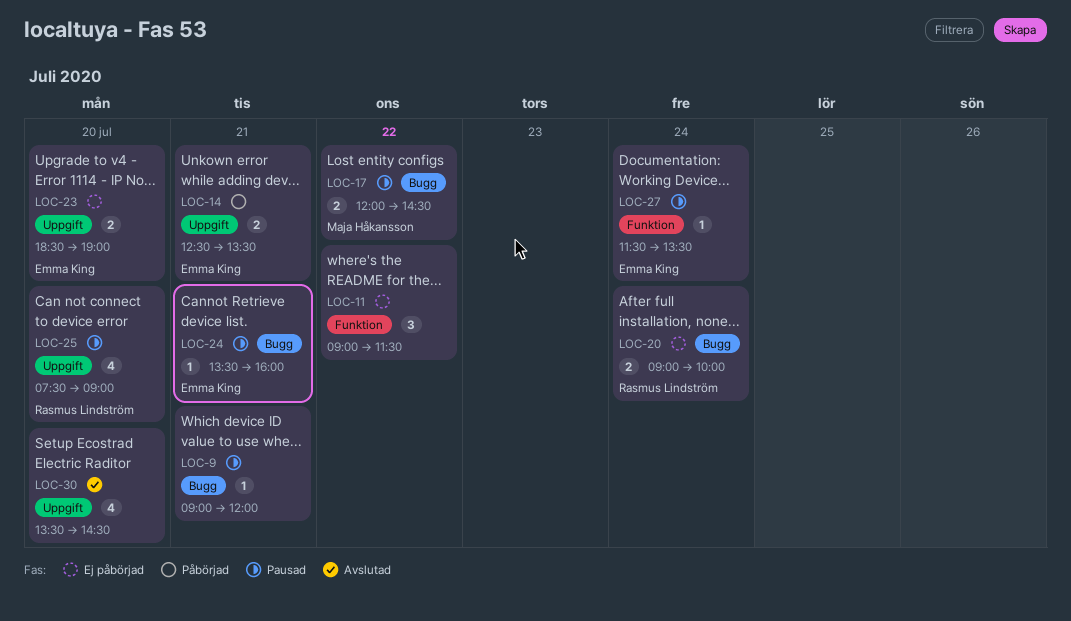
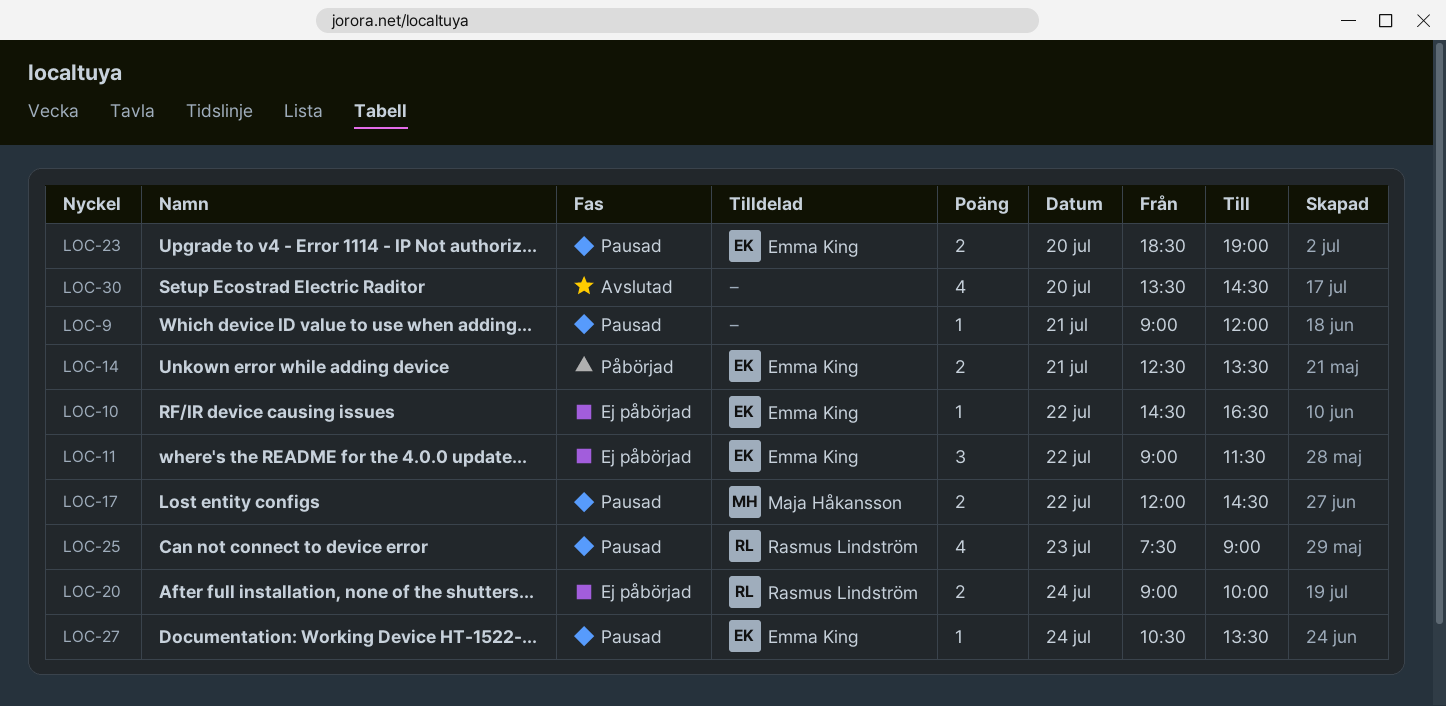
LOC-10: none -> present
LOC-11, owner: none -> Emma King
LOC-23, status: Ej påbörjad -> Pausad
LOC-24: present -> none
LOC-25, day: Jul 20 -> Jul 23
LOC-27, begins: 11:30 -> 10:30

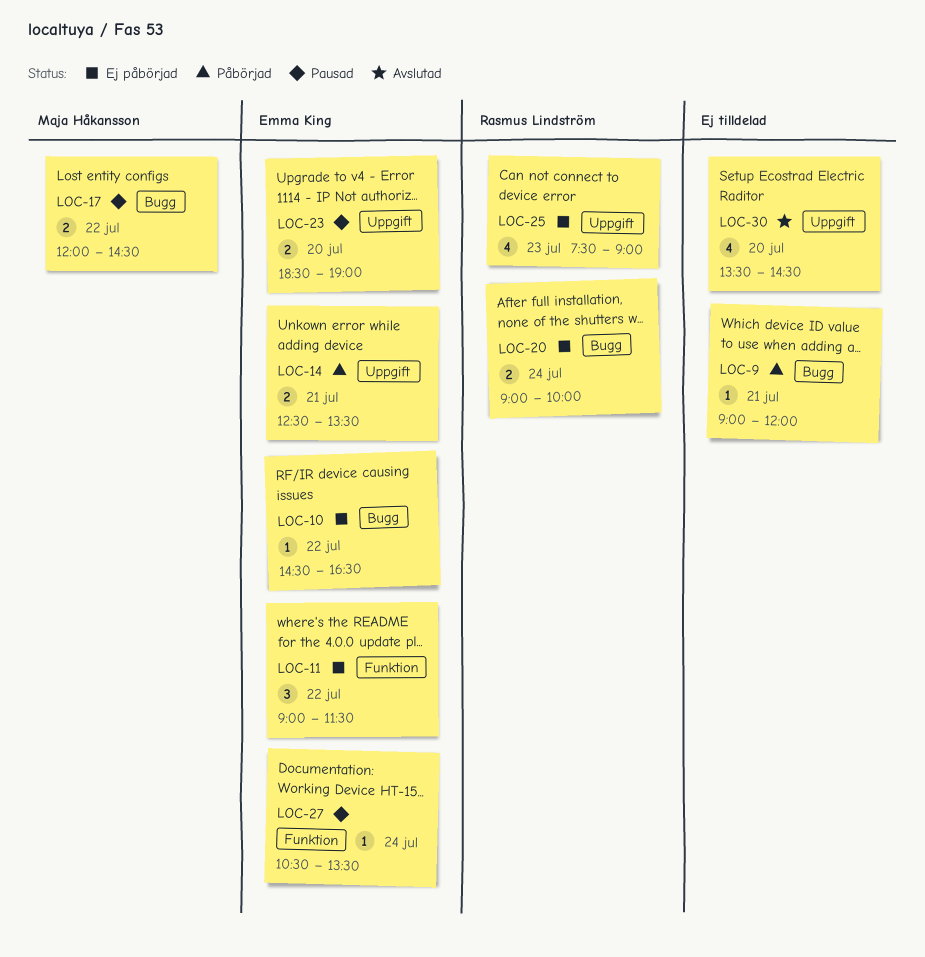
LOC-9, status: Pausad -> Påbörjad
LOC-25, status: Pausad -> Ej påbörjad

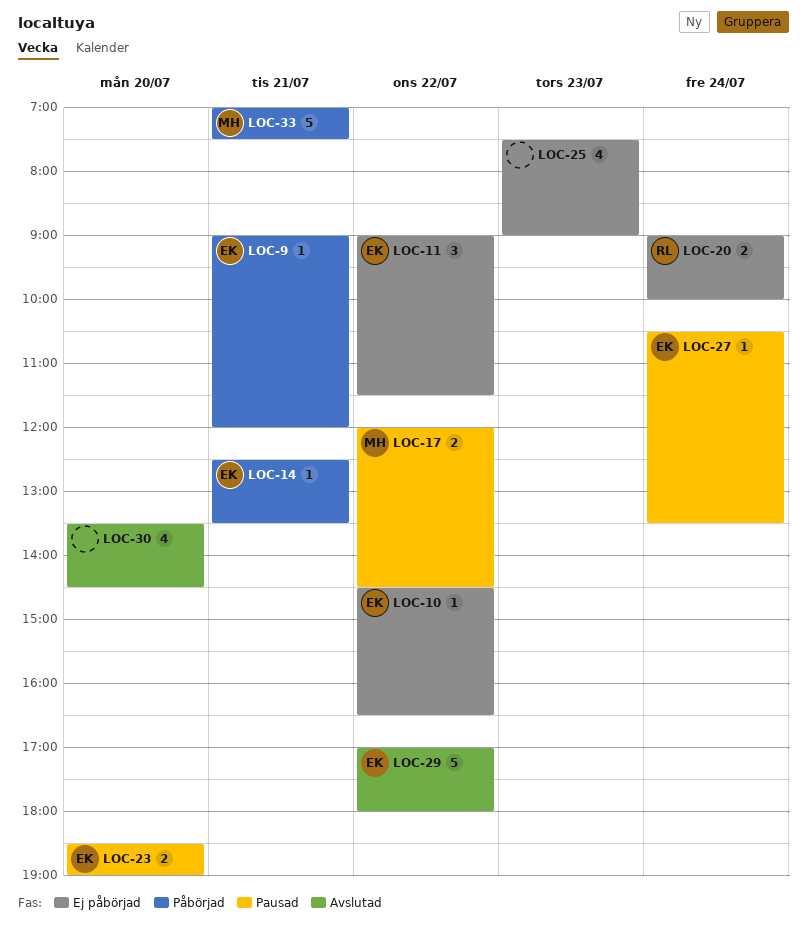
LOC-9, owner: none -> Emma King
LOC-14, estimate: 2 -> 1
LOC-25, owner: Rasmus Lindström -> none
LOC-29: none -> present
LOC-33: none -> present

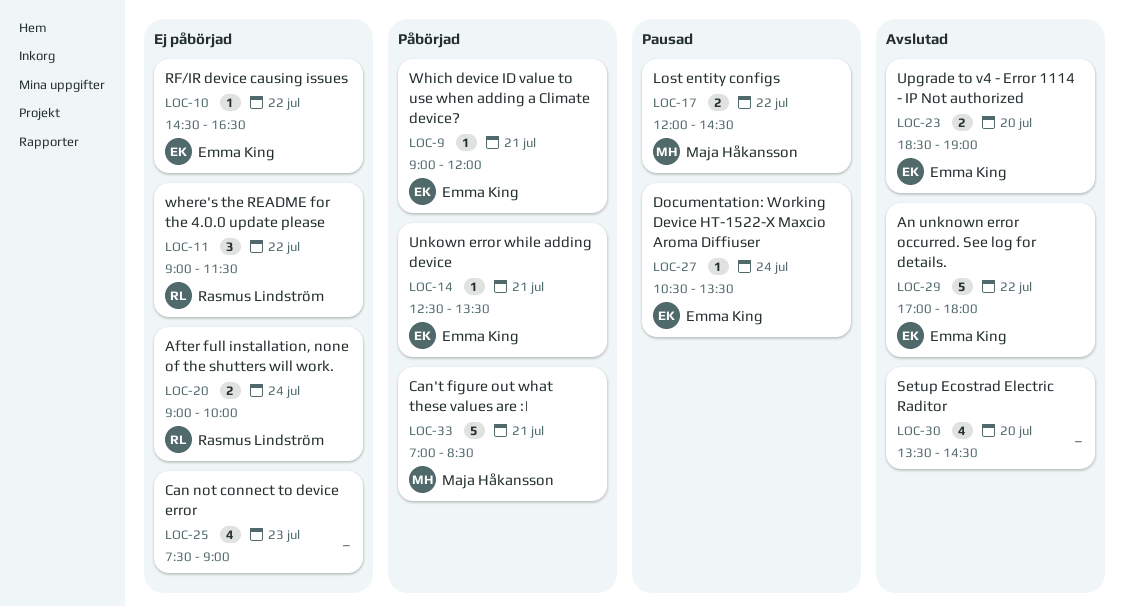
LOC-11, owner: Emma King -> Rasmus Lindström
LOC-23, status: Pausad -> Avslutad
LOC-33, ends: 07:30 -> 08:30

